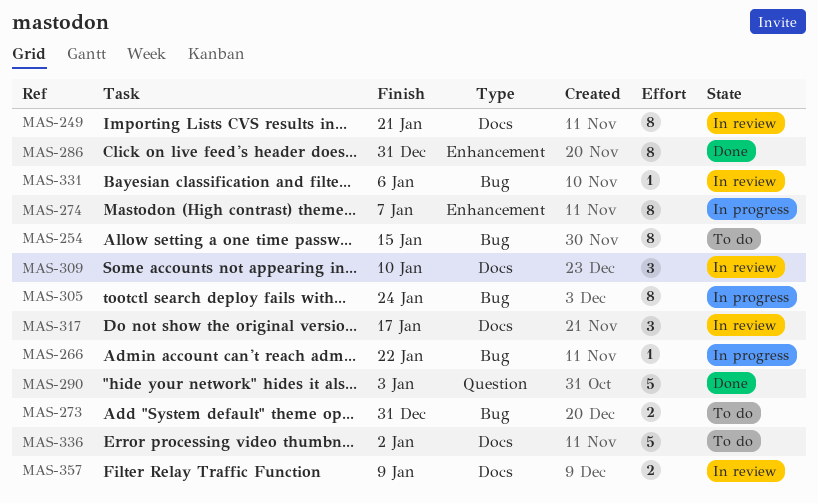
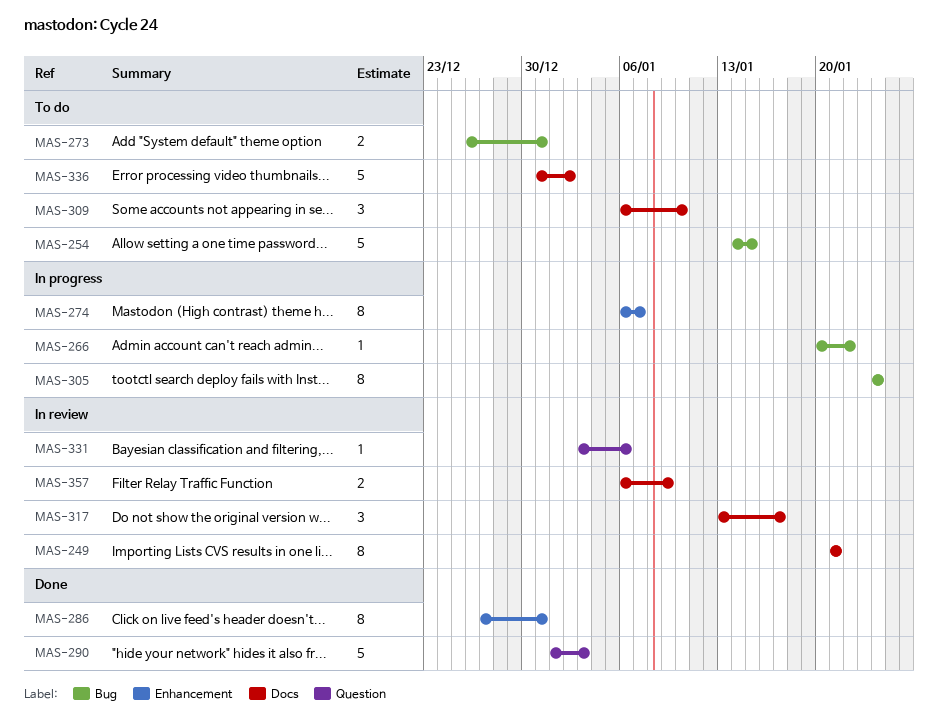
MAS-254, estimate: 8 -> 5
MAS-309, status: In review -> To do
MAS-331, label: Bug -> Question

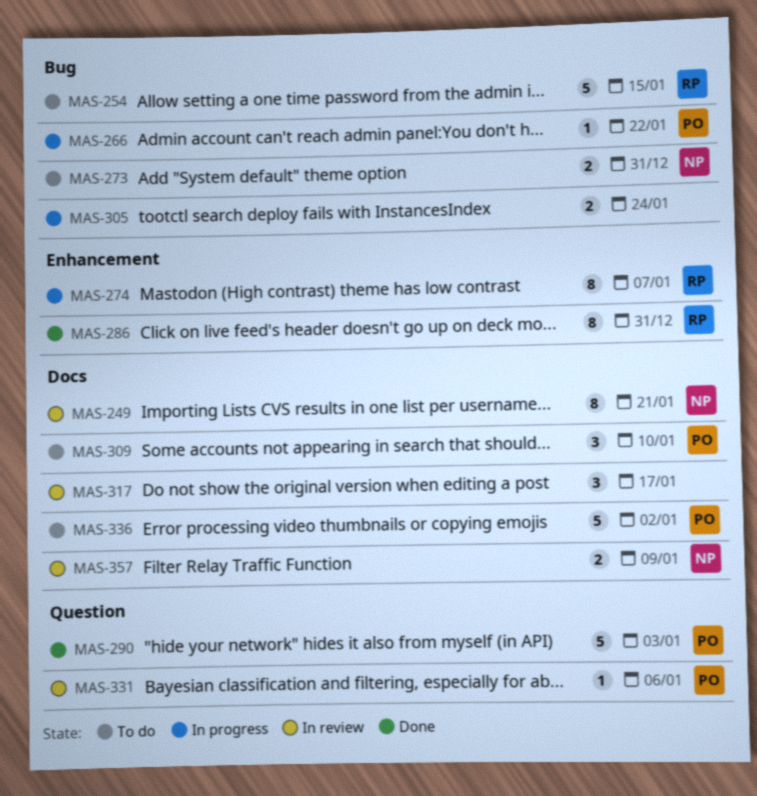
MAS-305, estimate: 8 -> 2

